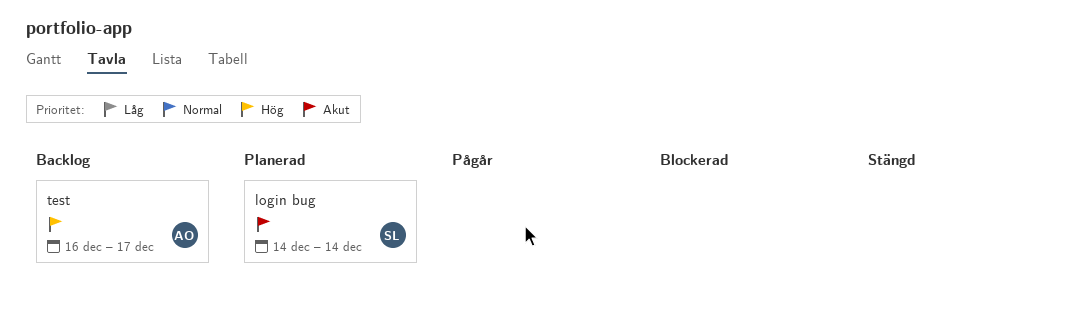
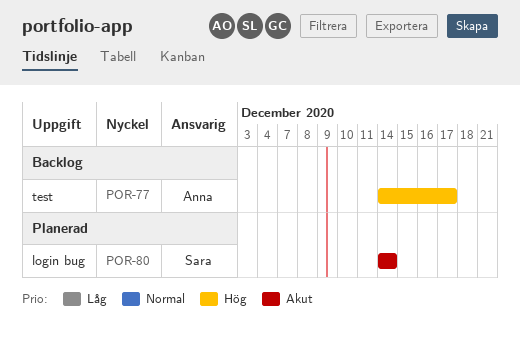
test, start: Dec 16 -> Dec 14

